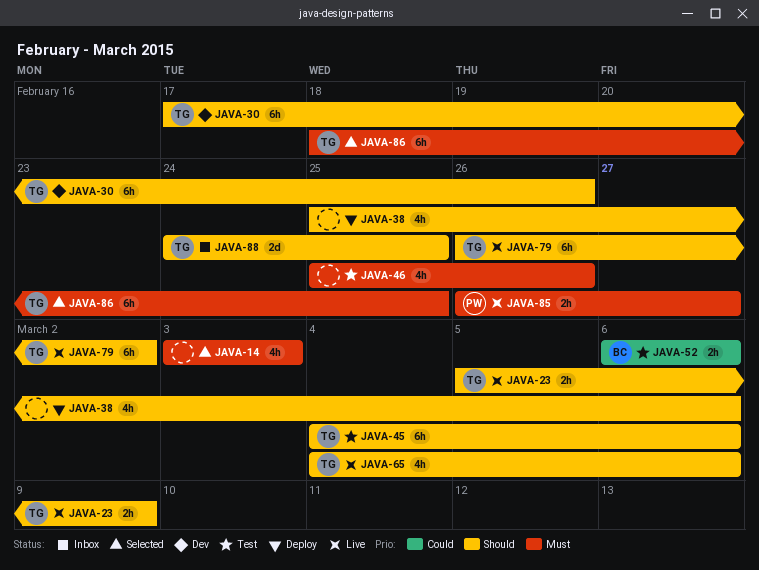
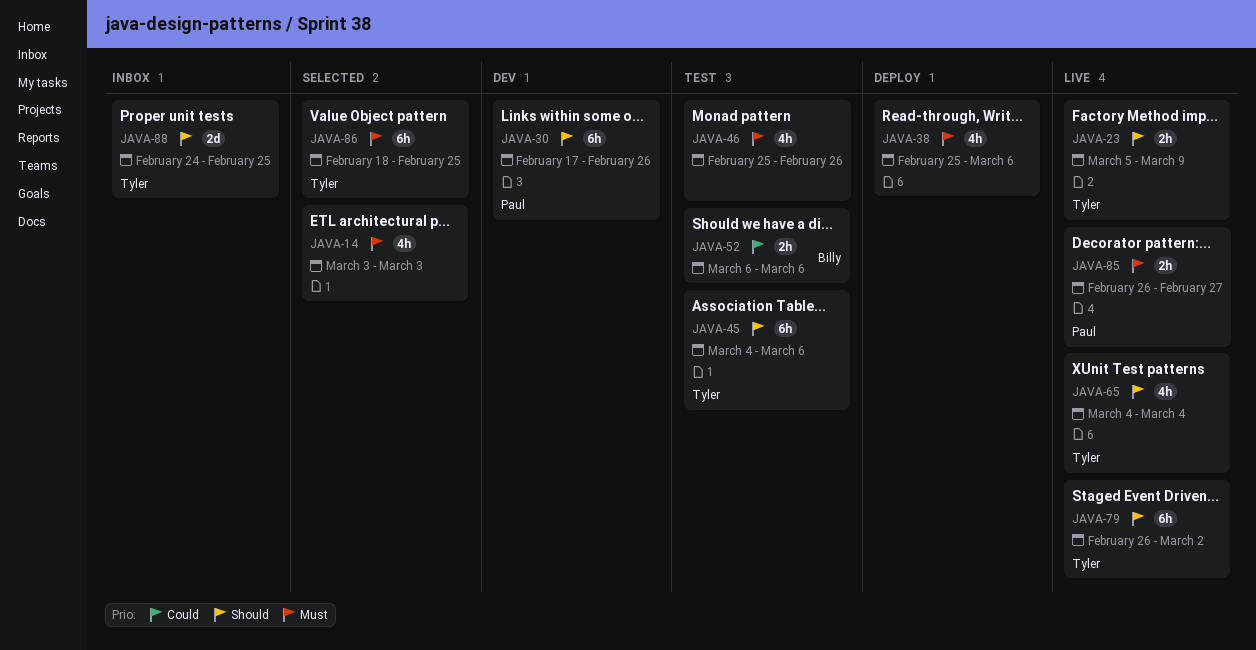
JAVA-30, owner: Tyler -> Paul
JAVA-38, priority: Should -> Must
JAVA-65, due: Mar 6 -> Mar 4

